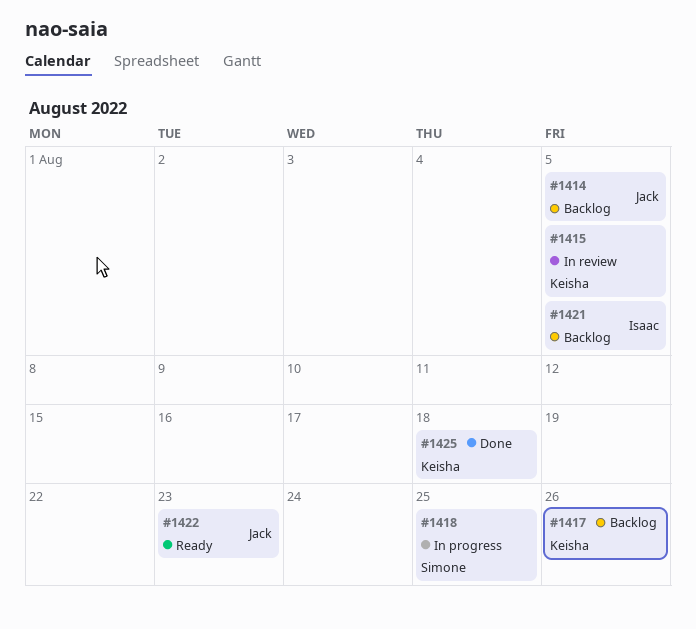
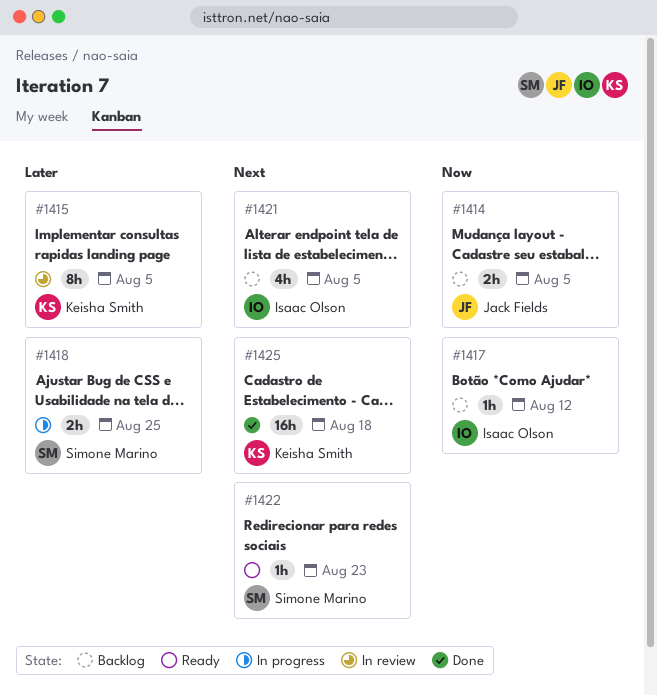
#1417, owner: Keisha Smith -> Isaac Olson
#1417, due: Aug 26 -> Aug 12
#1422, owner: Jack Fields -> Simone Marino

